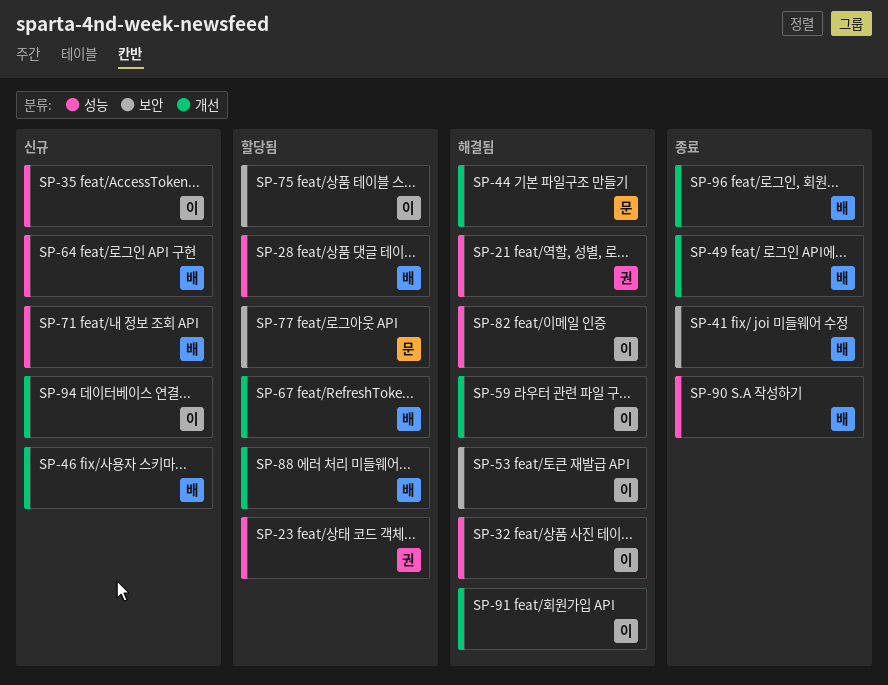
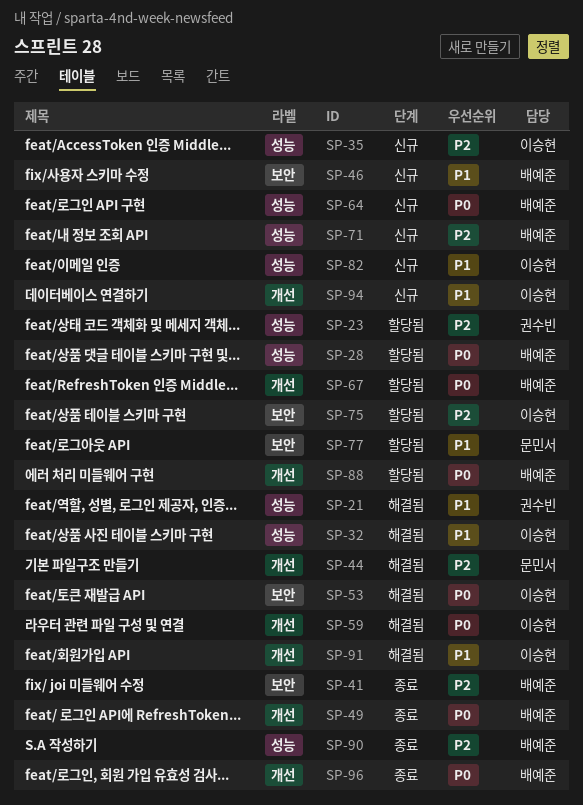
SP-46, label: 개선 -> 보안
SP-82, status: 해결됨 -> 신규

